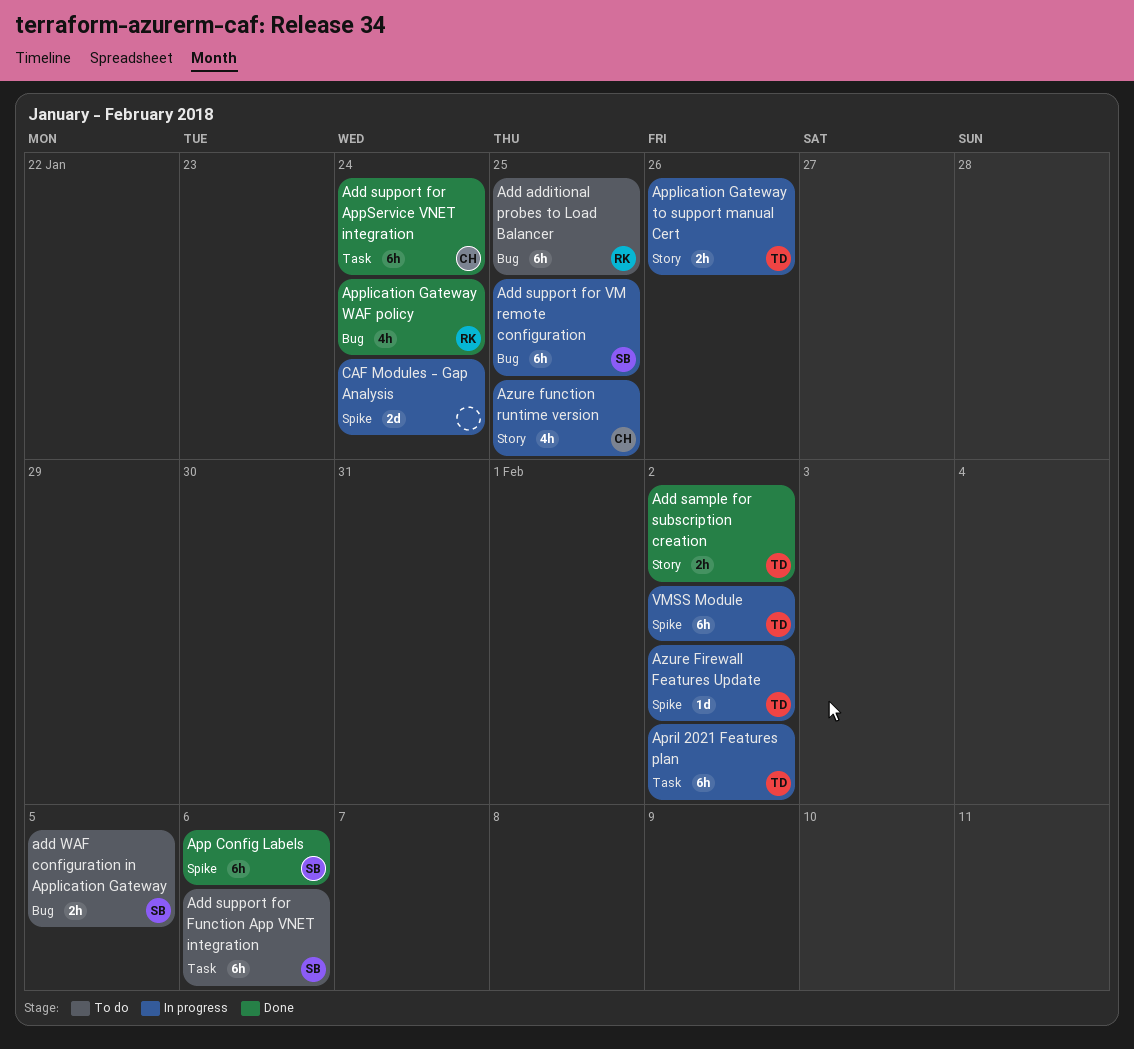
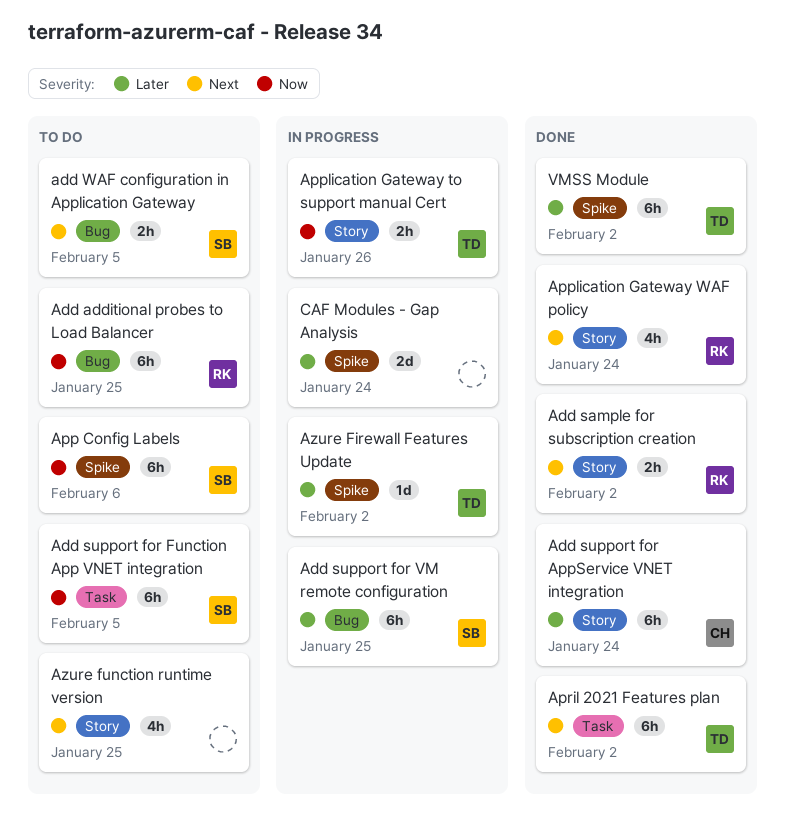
Add sample for subscription creation, owner: TD -> RK
Add support for AppService VNET integration, label: Task -> Story
Add support for Function App VNET integration, due: Feb 6 -> Feb 5
App Config Labels, status: Done -> To do
Application Gateway WAF policy, label: Bug -> Story
April 2021 Features plan, status: In progress -> Done
Azure function runtime version, status: In progress -> To do
Azure function runtime version, owner: CH -> none
VMSS Module, status: In progress -> Done

